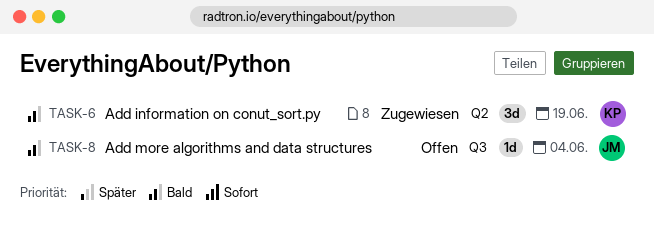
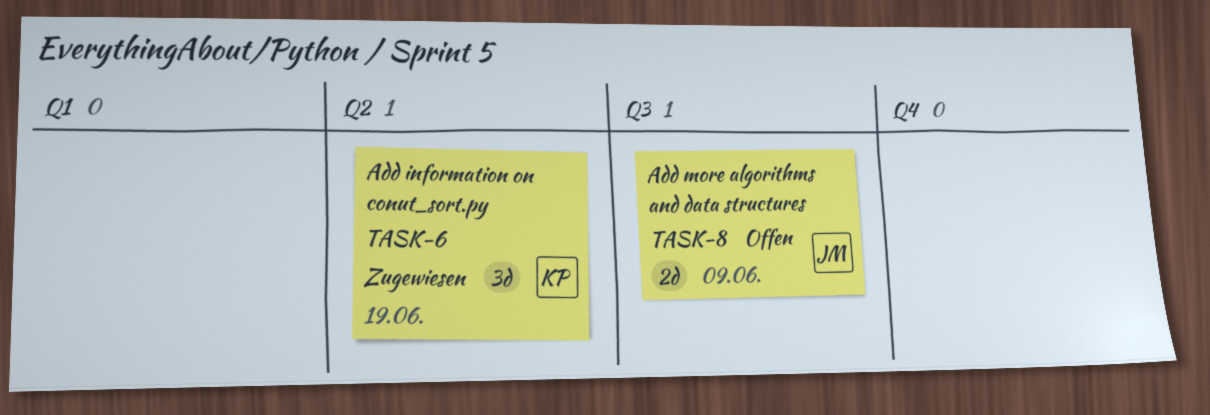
TASK-8, estimate: 1d -> 2d
TASK-8, due: Jun 4 -> Jun 9

